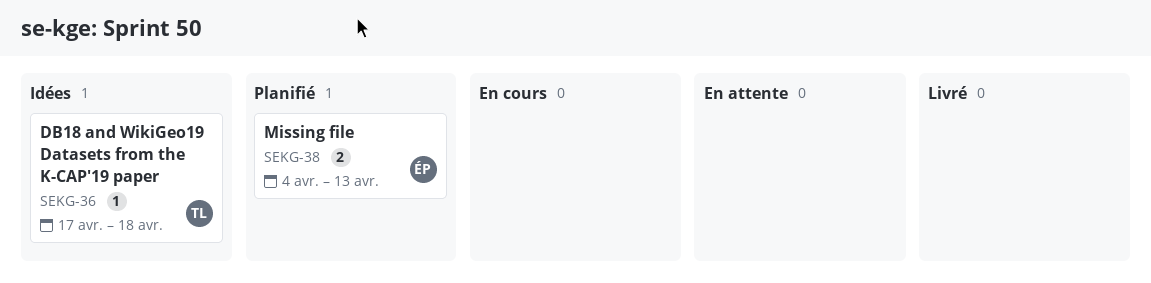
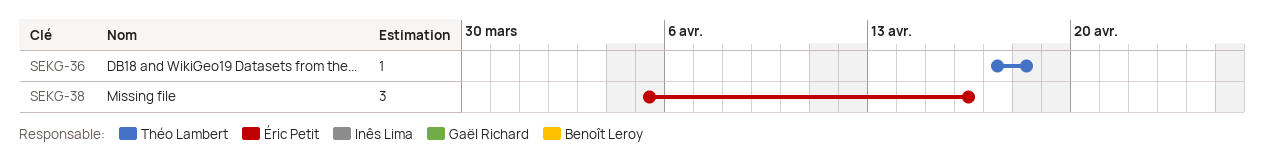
SEKG-38, estimate: 2 -> 3
SEKG-38, start: Apr 4 -> Apr 5
SEKG-38, due: Apr 13 -> Apr 16

